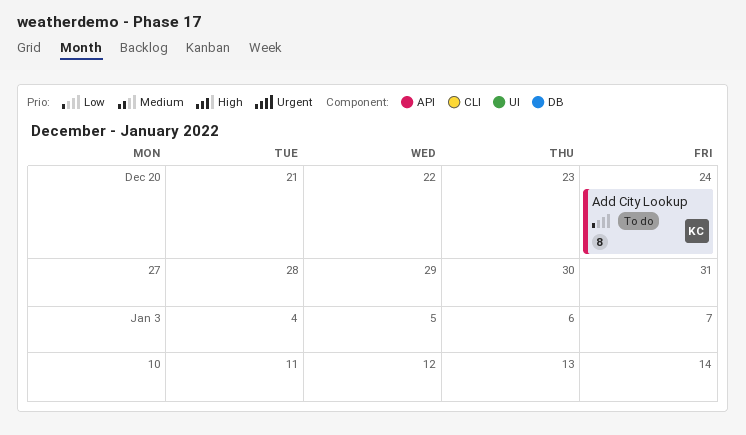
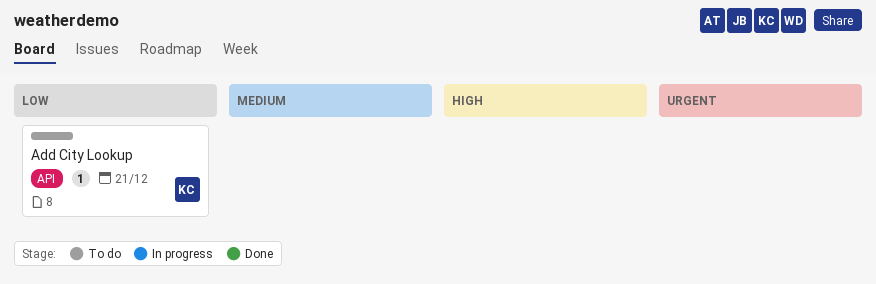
Add City Lookup, estimate: 8 -> 1
Add City Lookup, due: Dec 24 -> Dec 21

